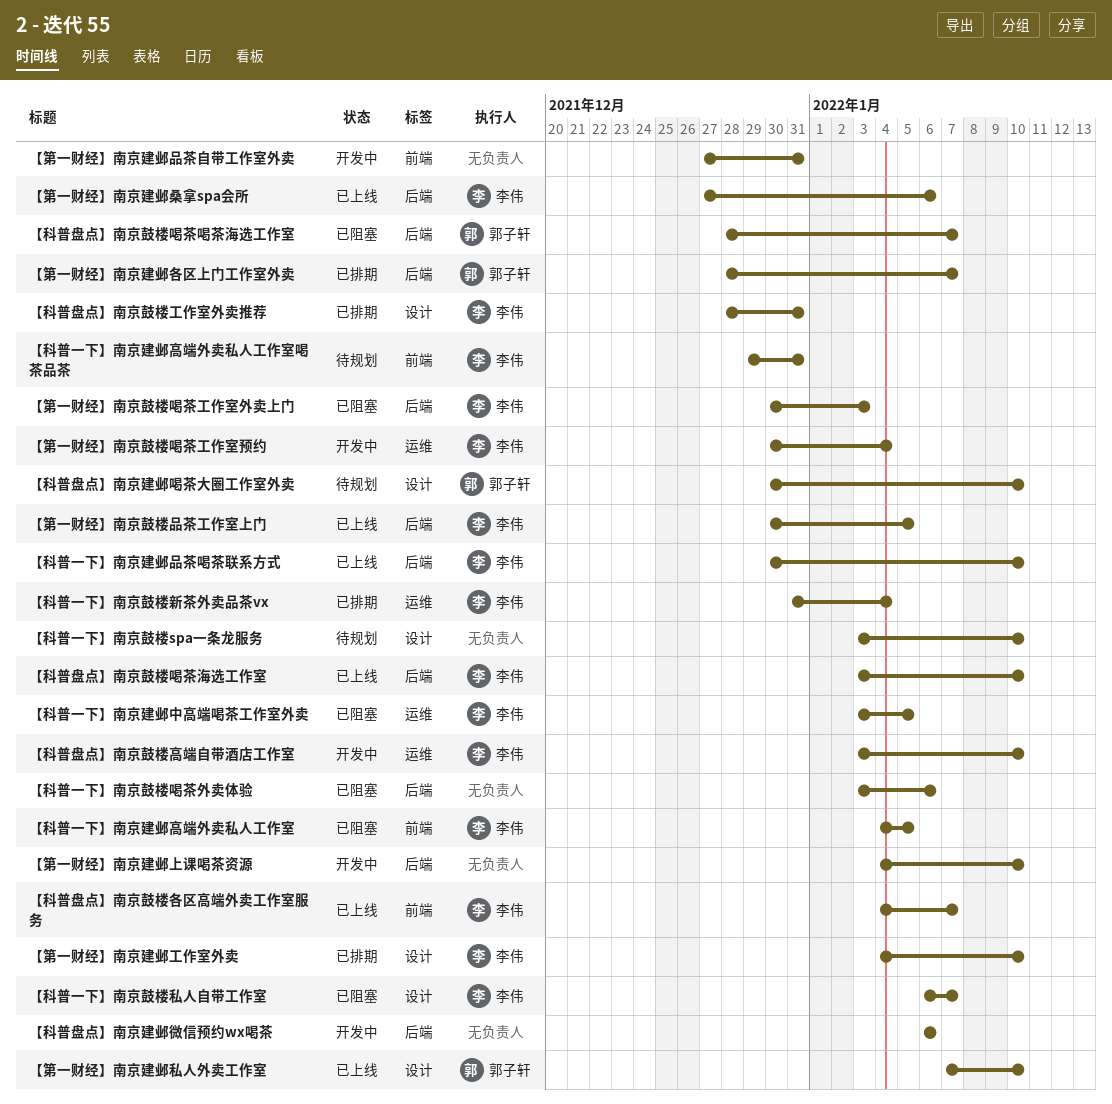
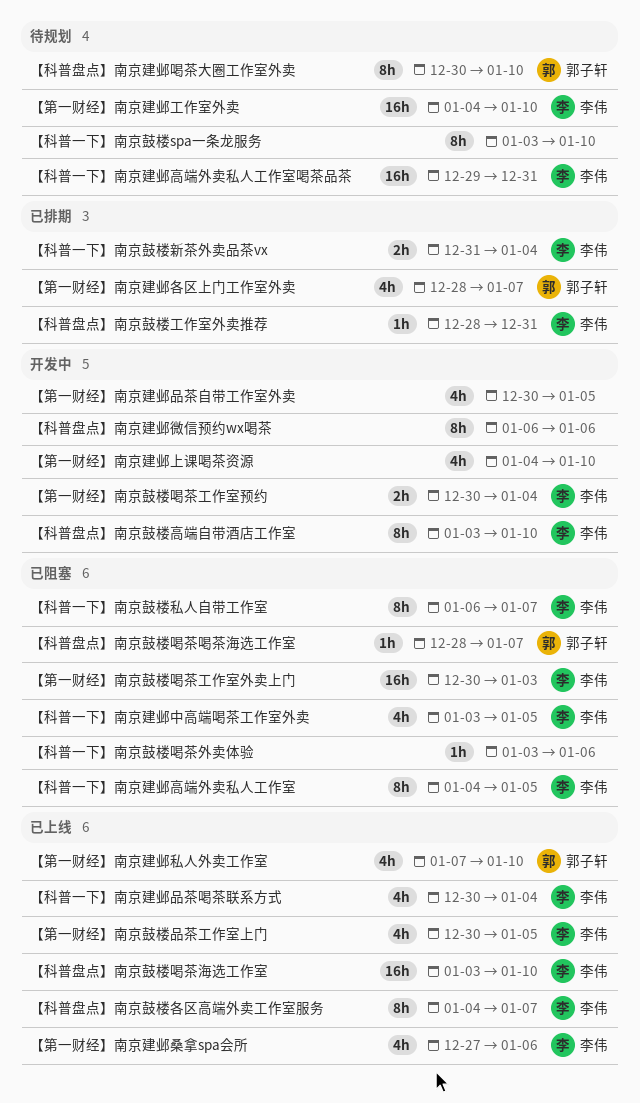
【科普一下】南京建邺品茶喝茶联系方式, due: Jan 10 -> Jan 4
【第一财经】南京建邺品茶自带工作室外卖, start: Dec 27 -> Dec 30
【第一财经】南京建邺品茶自带工作室外卖, due: Dec 31 -> Jan 5
【第一财经】南京建邺工作室外卖, status: 已排期 -> 待规划

